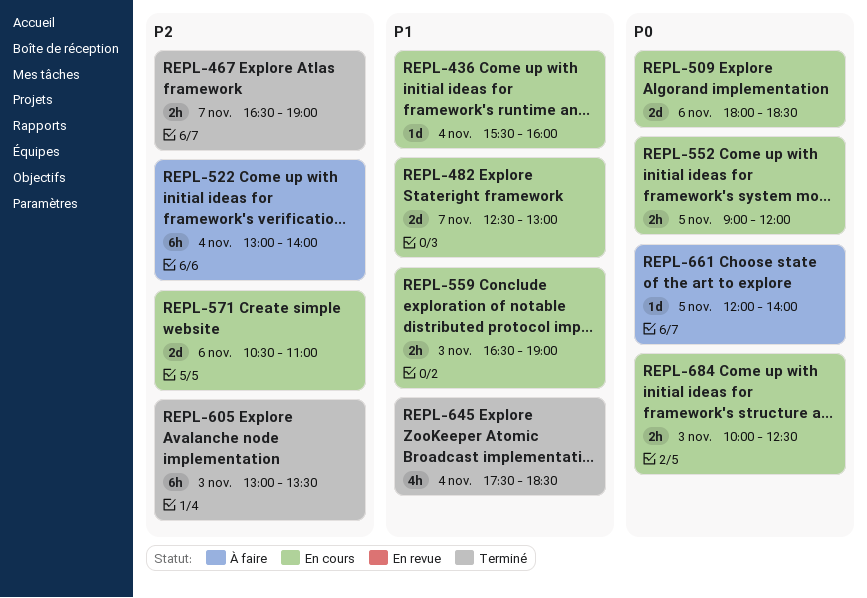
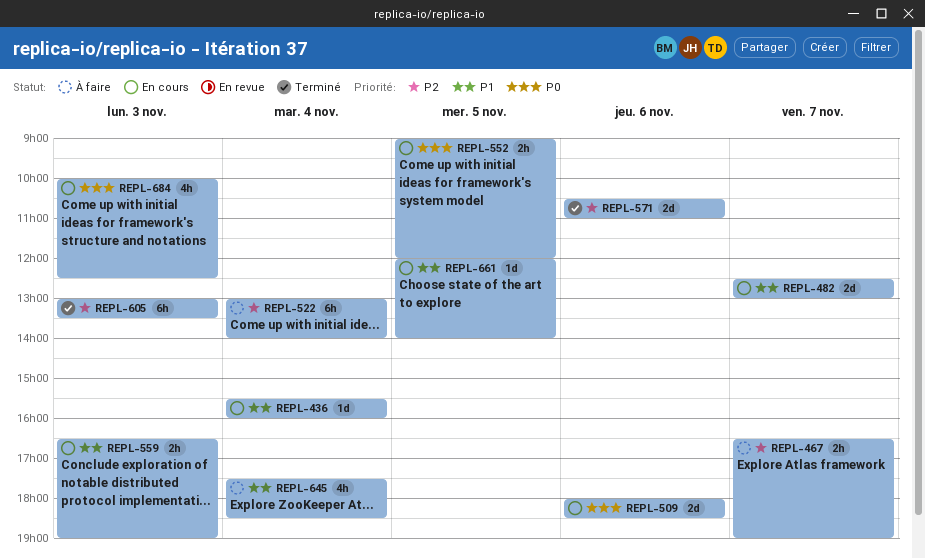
REPL-467, status: Terminé -> À faire
REPL-571, status: En cours -> Terminé
REPL-645, status: Terminé -> À faire
REPL-661, status: À faire -> En cours
REPL-661, priority: P0 -> P1
REPL-684, estimate: 2h -> 4h

